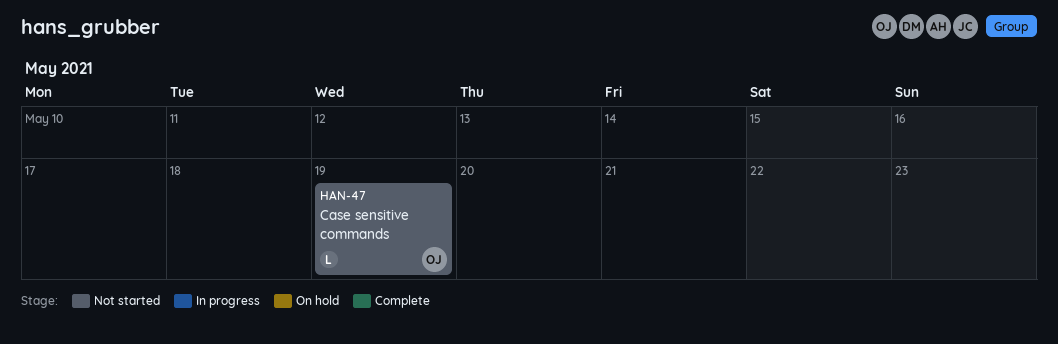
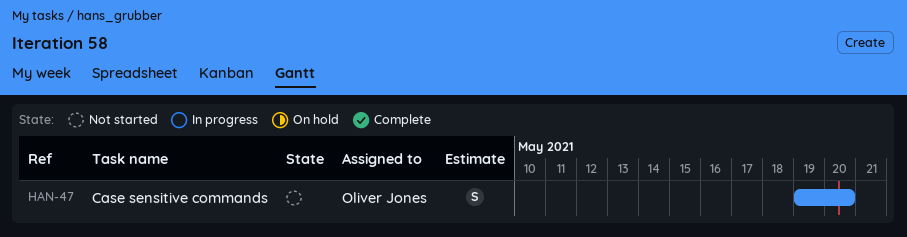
HAN-47, estimate: L -> S
HAN-47, due: May 19 -> May 20

